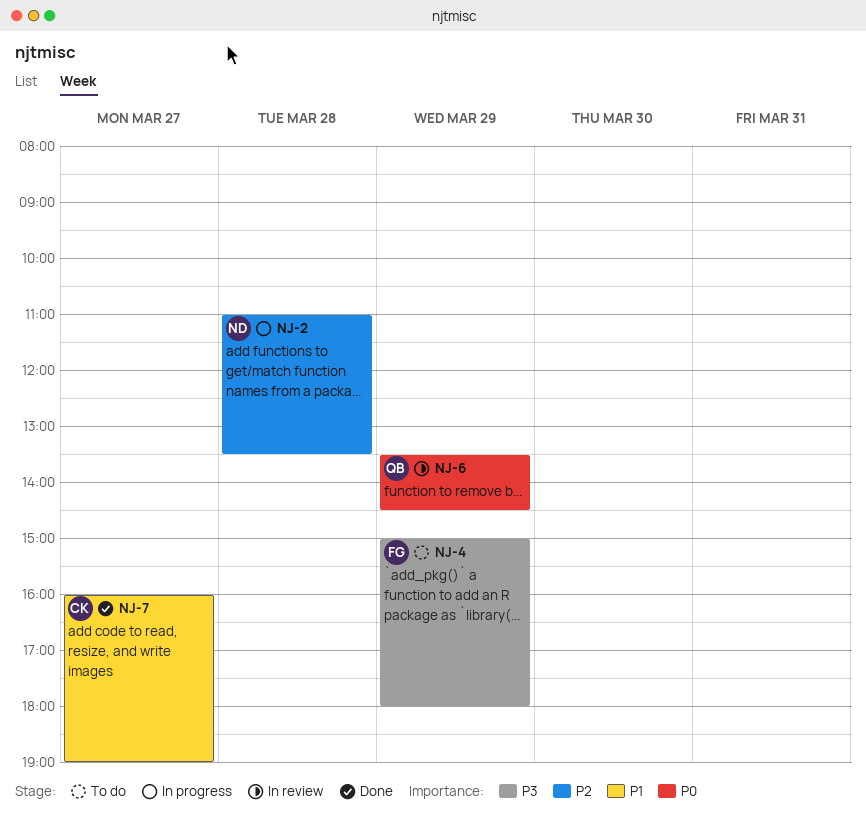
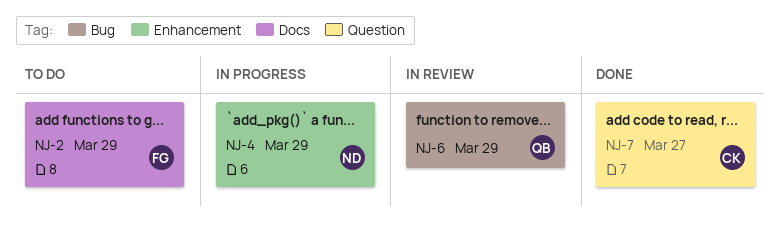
NJ-2, status: In progress -> To do
NJ-2, owner: ND -> FG
NJ-2, day: Mar 28 -> Mar 29
NJ-4, status: To do -> In progress
NJ-4, owner: FG -> ND

